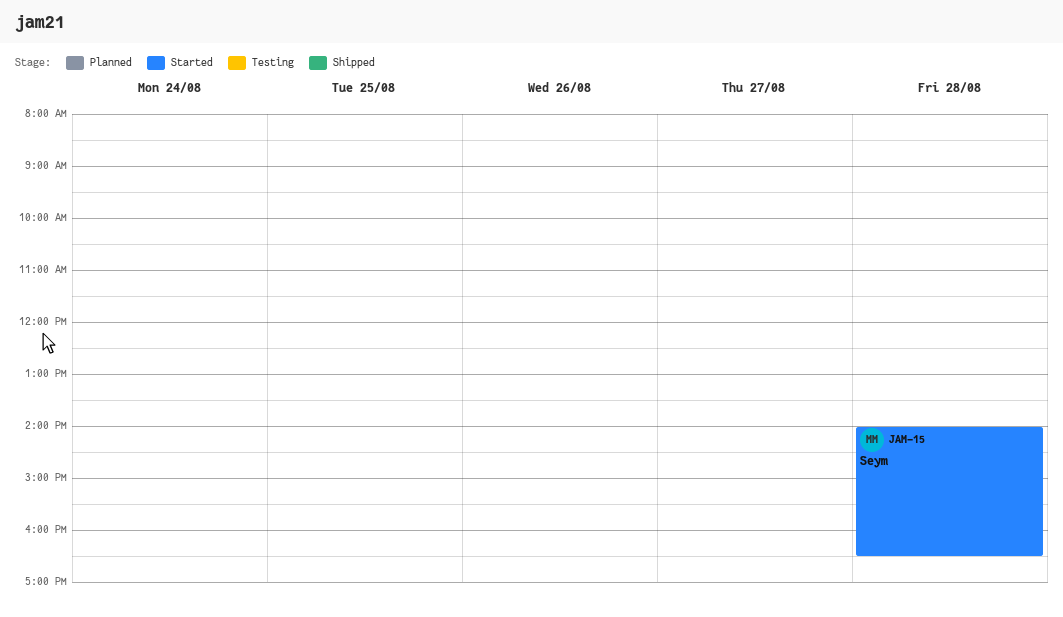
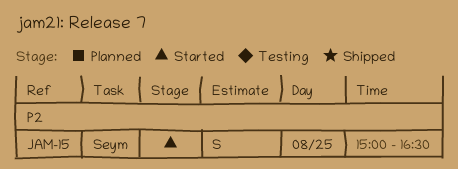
JAM-15, day: Aug 28 -> Aug 25
JAM-15, begins: 14:00 -> 15:00

